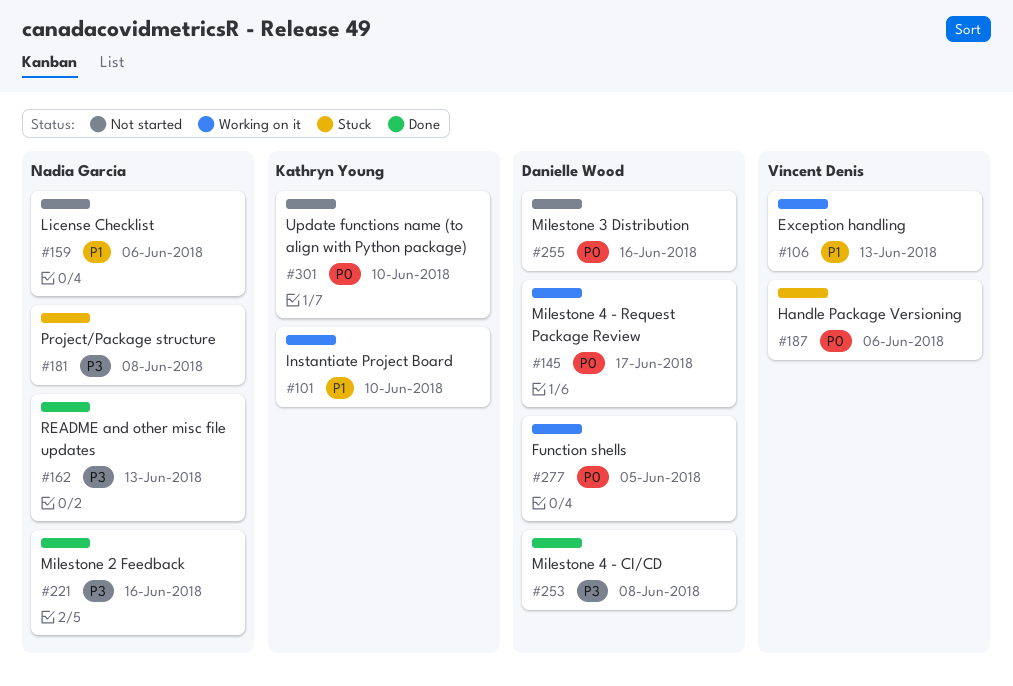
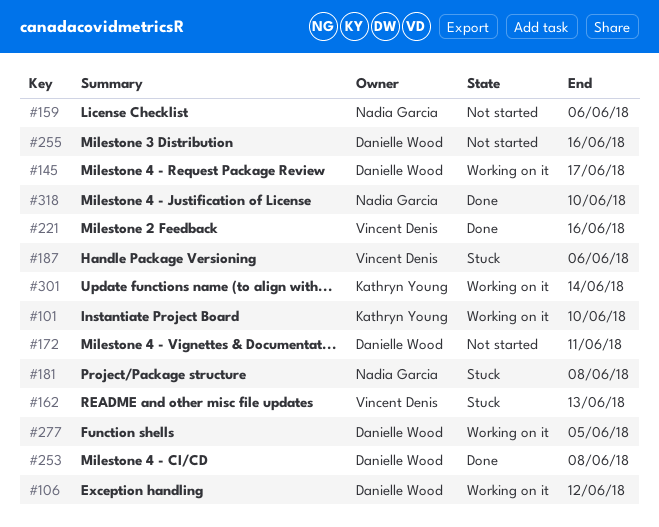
#106, owner: Vincent Denis -> Danielle Wood
#106, due: Jun 13 -> Jun 12
#162, status: Done -> Stuck
#162, owner: Nadia Garcia -> Vincent Denis
#172: none -> present
#221, owner: Nadia Garcia -> Vincent Denis
#301, status: Not started -> Working on it
#301, due: Jun 10 -> Jun 14
#318: none -> present

